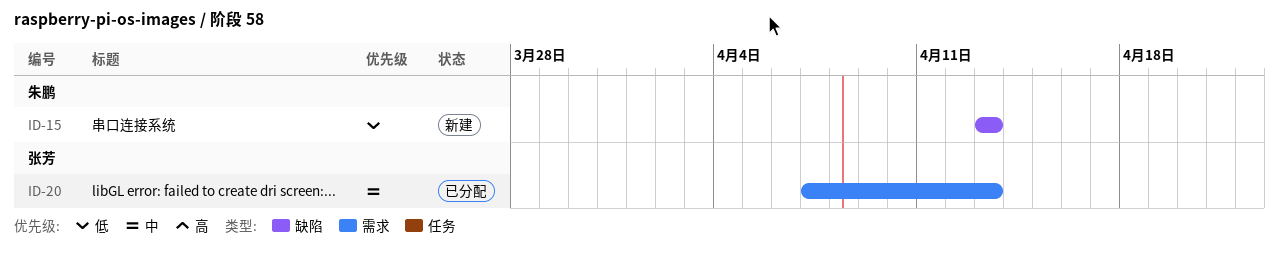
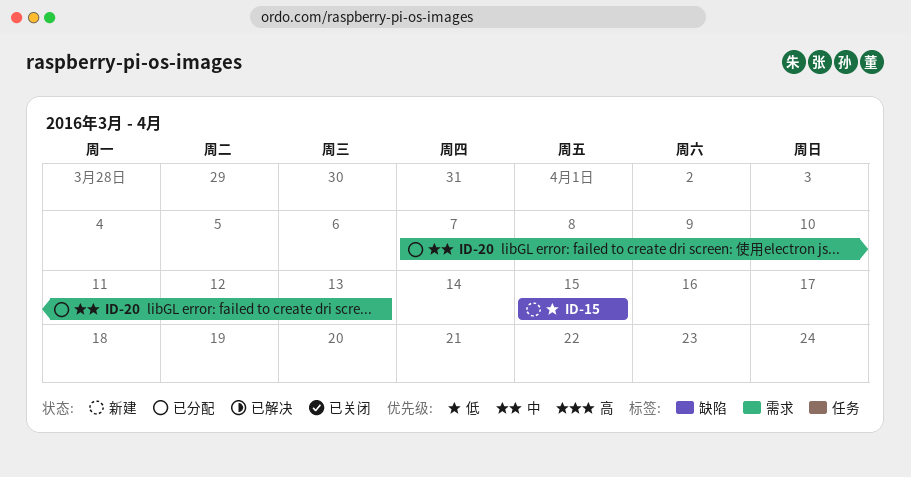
ID-15, start: Apr 13 -> Apr 15
ID-15, due: Apr 13 -> Apr 15

